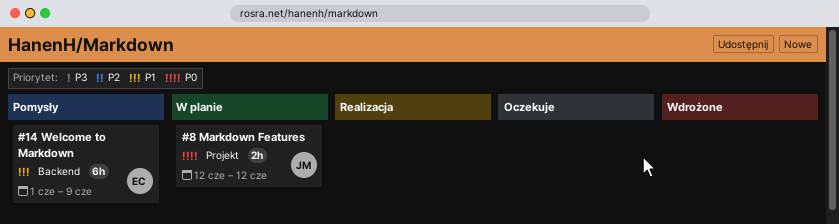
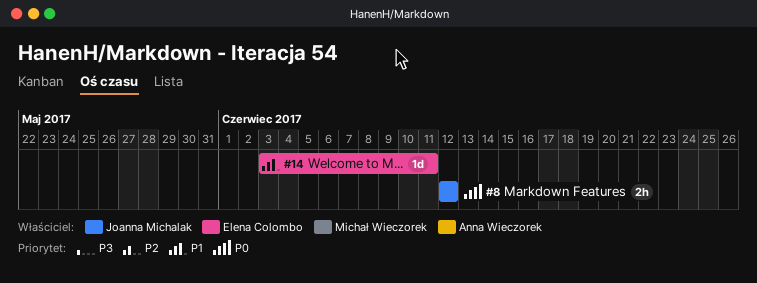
#14, estimate: 6h -> 1d
#14, start: Jun 1 -> Jun 3
#14, due: Jun 9 -> Jun 11

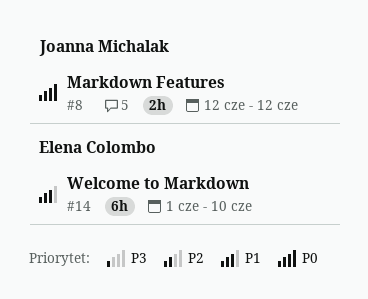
#14, estimate: 1d -> 6h
#14, start: Jun 3 -> Jun 1
#14, due: Jun 11 -> Jun 10

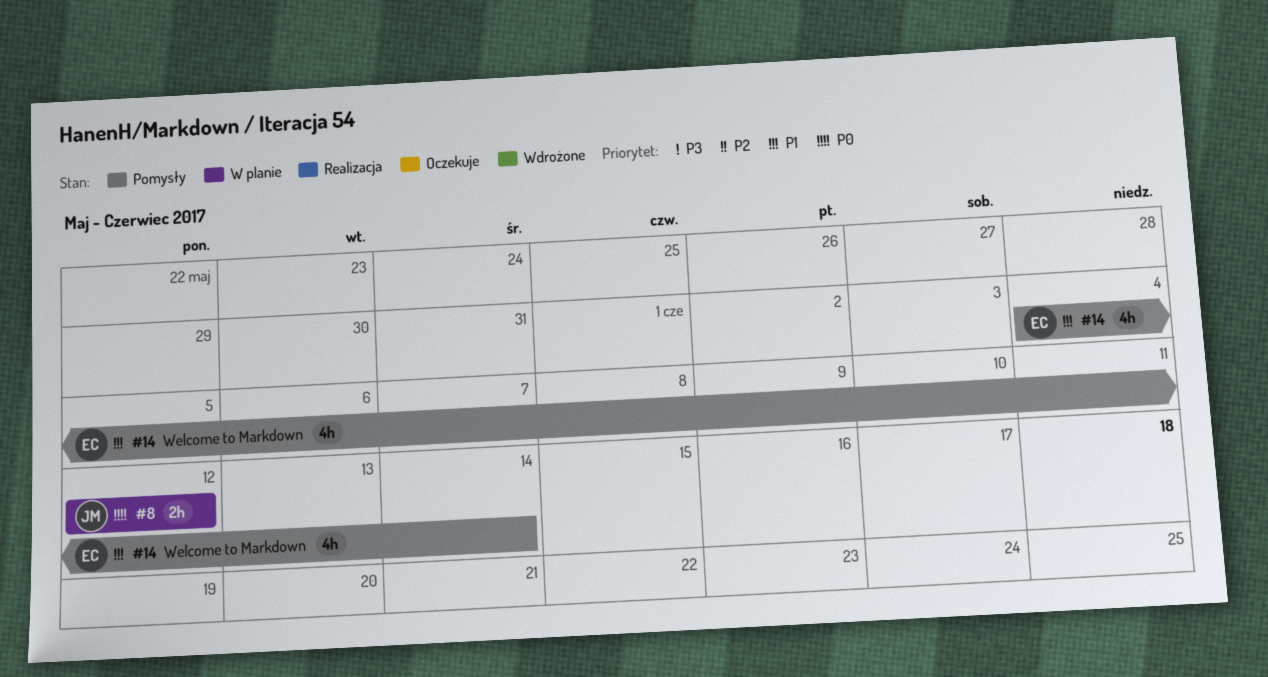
#14, estimate: 6h -> 4h
#14, start: Jun 1 -> Jun 4
#14, due: Jun 10 -> Jun 14

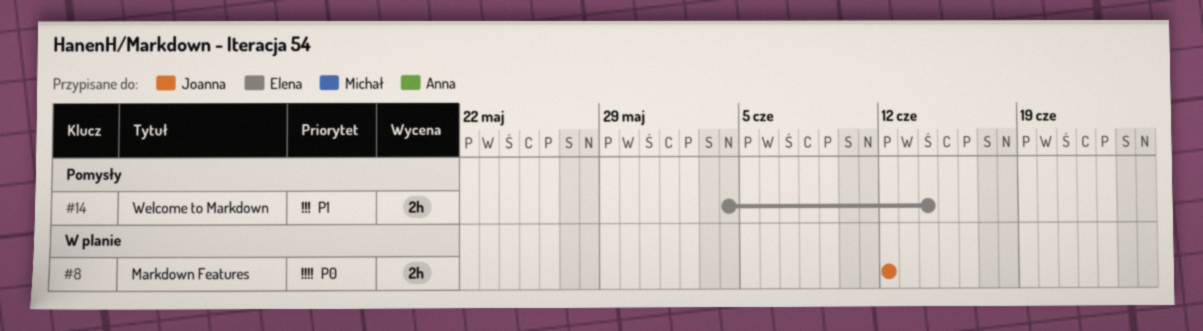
#14, estimate: 4h -> 2h

